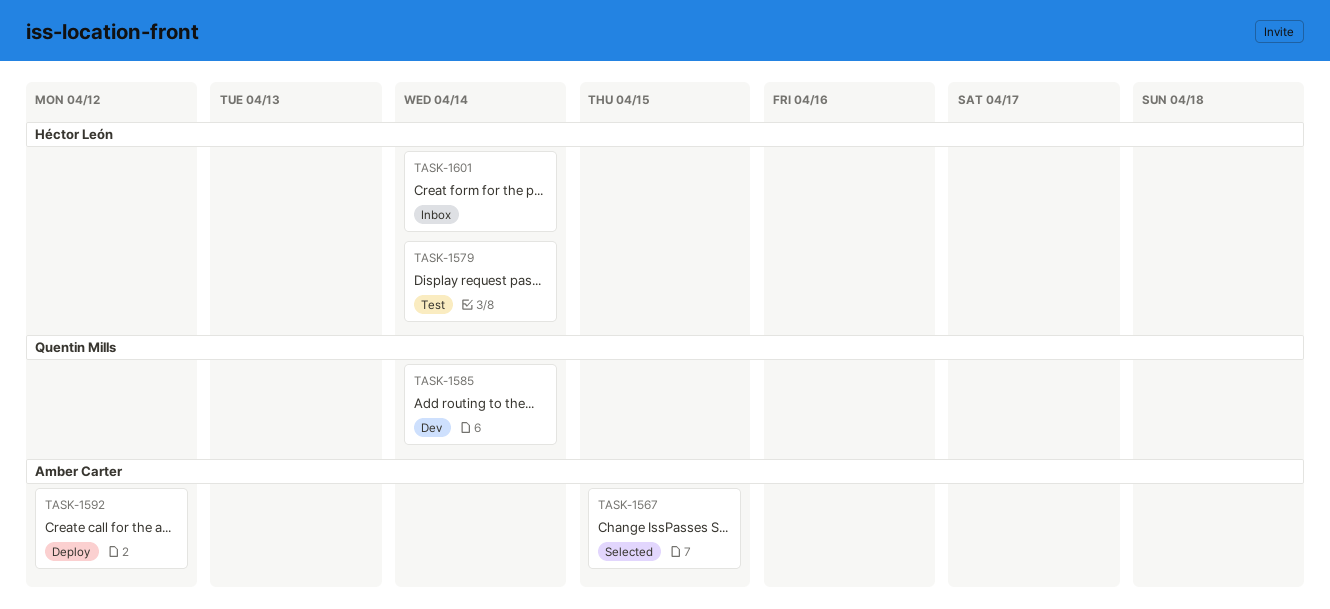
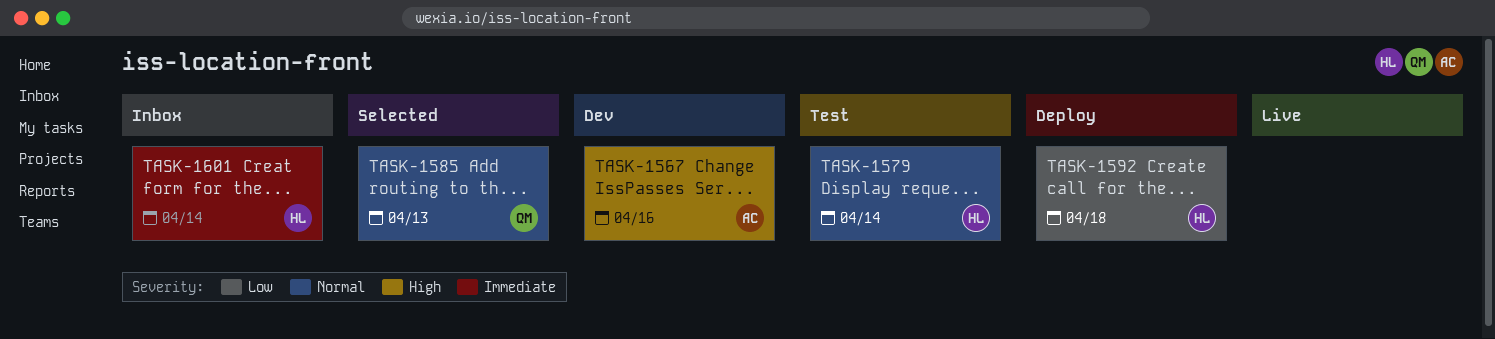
TASK-1567, status: Selected -> Dev
TASK-1567, due: Apr 15 -> Apr 16
TASK-1585, status: Dev -> Selected
TASK-1585, due: Apr 14 -> Apr 13
TASK-1592, owner: Amber Carter -> Héctor León
TASK-1592, due: Apr 12 -> Apr 18

